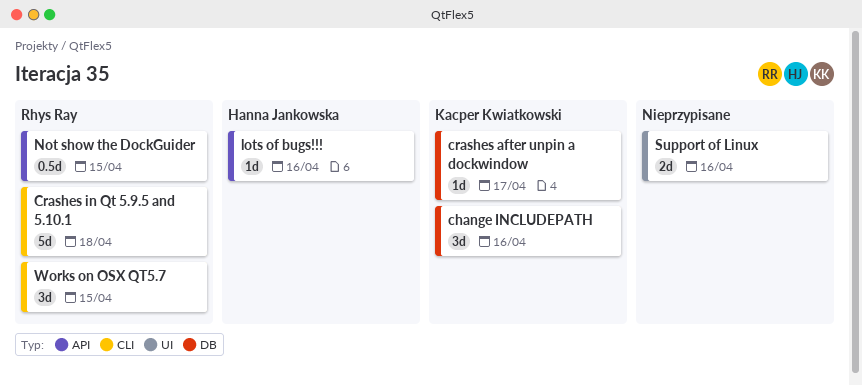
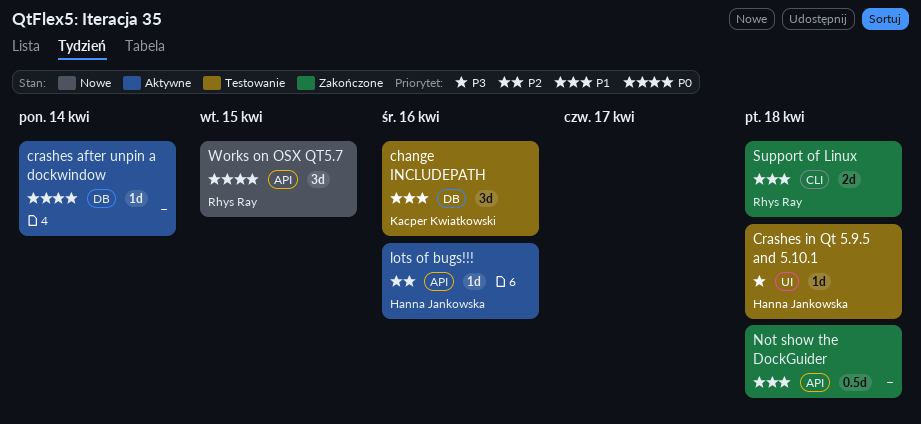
crashes after unpin a dockwindow, owner: Kacper Kwiatkowski -> none
crashes after unpin a dockwindow, due: Apr 17 -> Apr 14
Crashes in Qt 5.9.5 and 5.10.1, owner: Rhys Ray -> Hanna Jankowska
Crashes in Qt 5.9.5 and 5.10.1, label: CLI -> UI
Crashes in Qt 5.9.5 and 5.10.1, estimate: 5d -> 1d
Not show the DockGuider, owner: Rhys Ray -> none
Not show the DockGuider, due: Apr 15 -> Apr 18
Support of Linux, owner: none -> Rhys Ray
Support of Linux, label: UI -> CLI
Support of Linux, due: Apr 16 -> Apr 18
Works on OSX QT5.7, label: CLI -> API

